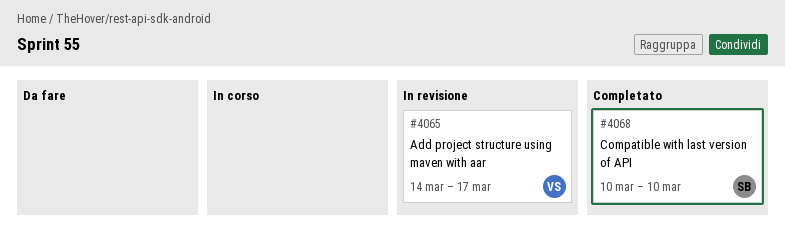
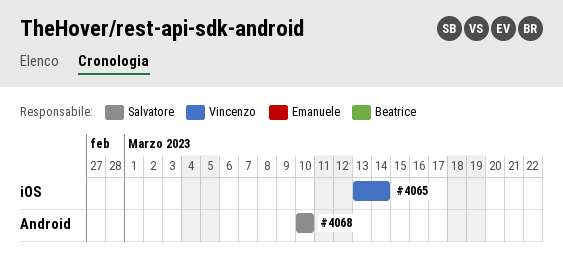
#4065, start: Mar 14 -> Mar 13
#4065, due: Mar 17 -> Mar 14

